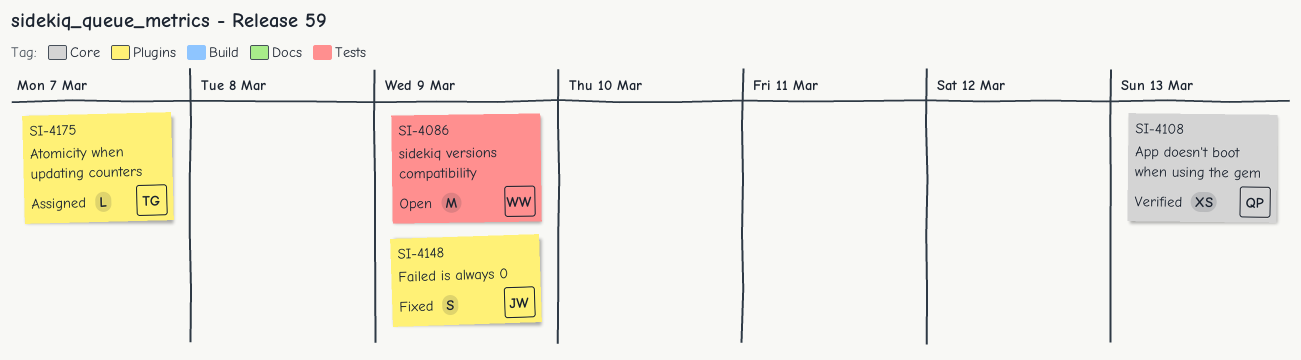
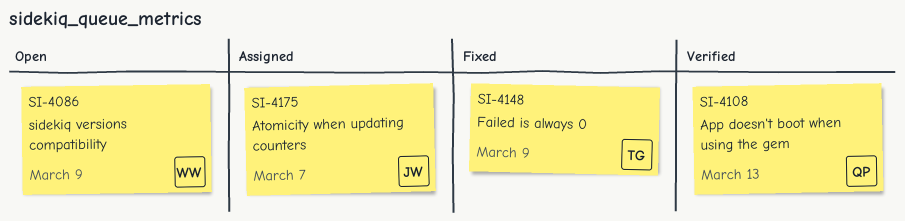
SI-4148, owner: JW -> TG
SI-4175, owner: TG -> JW

